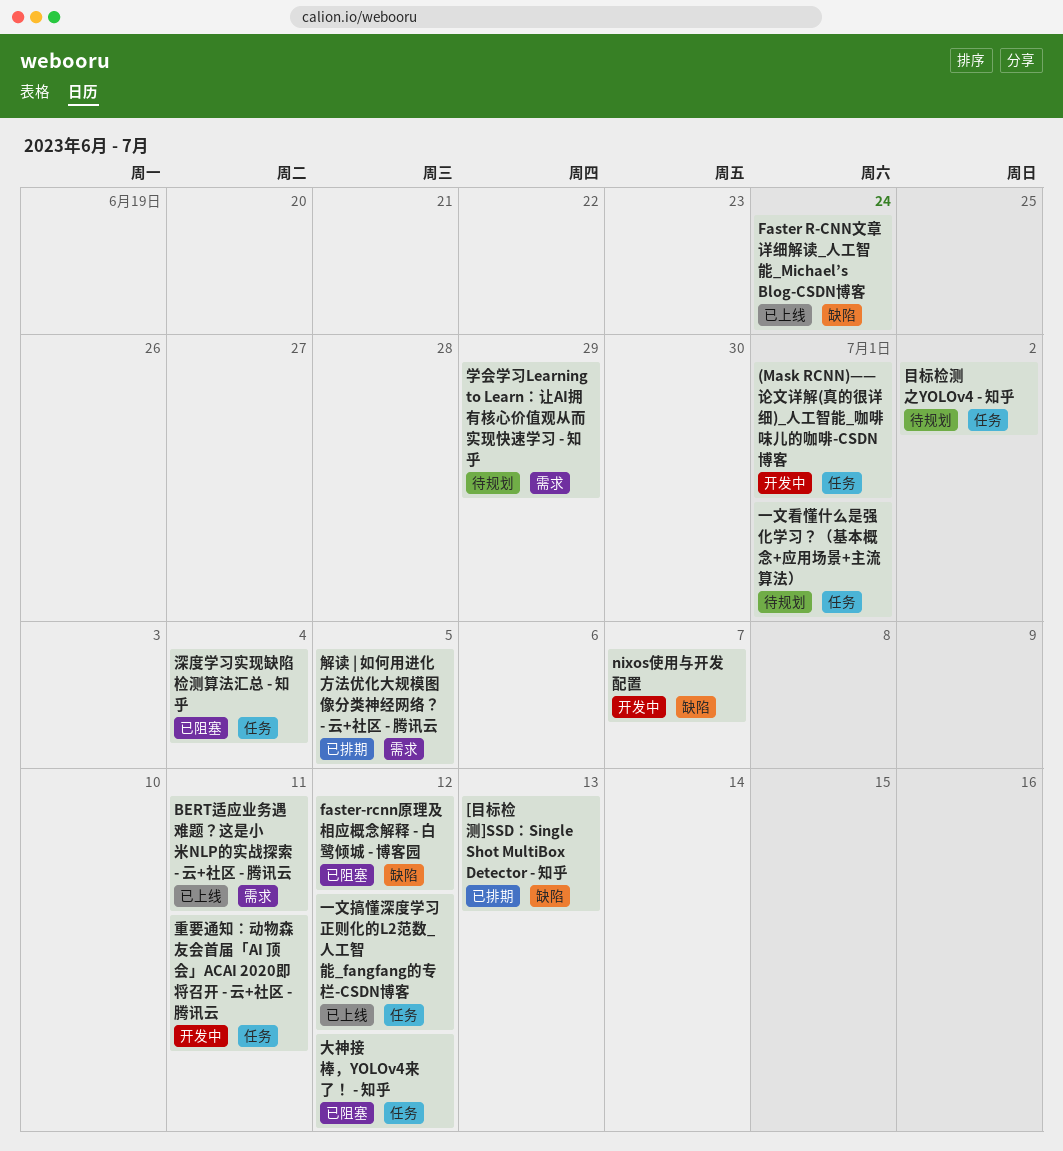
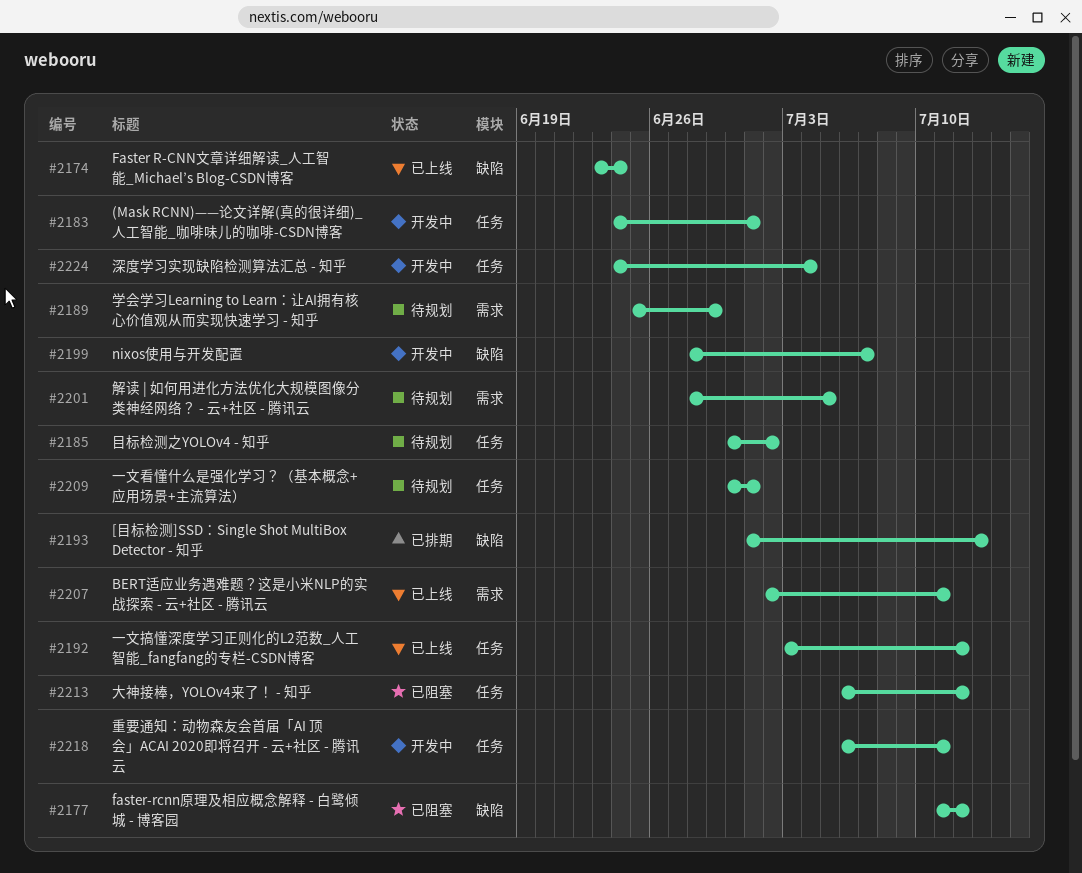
深度学习实现缺陷检测算法汇总 - 知乎, status: 已阻塞 -> 开发中
解读 | 如何用进化方法优化大规模图像分类神经网络？ - 云+社区 - 腾讯云, status: 已排期 -> 待规划

